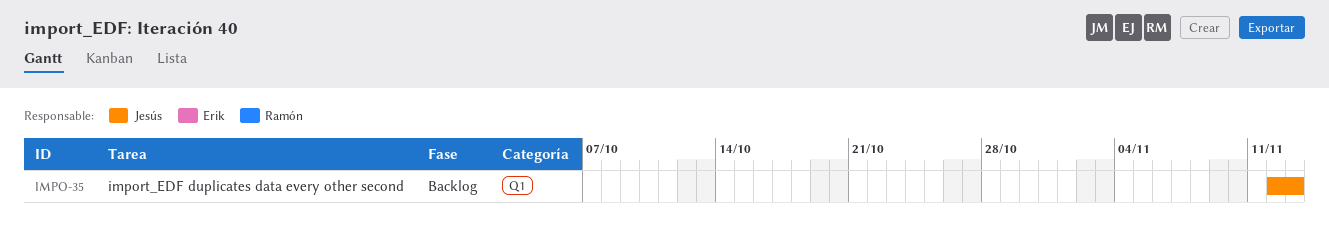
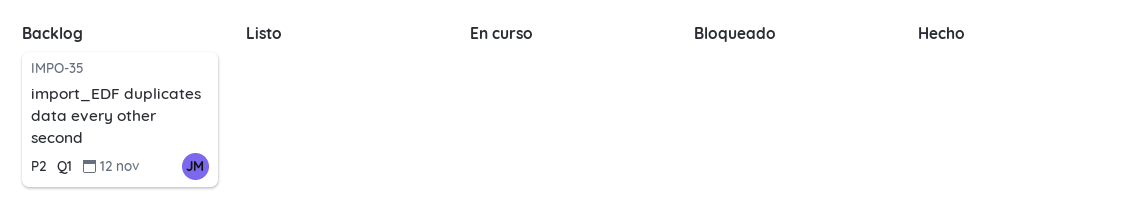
IMPO-35, due: Nov 13 -> Nov 12

